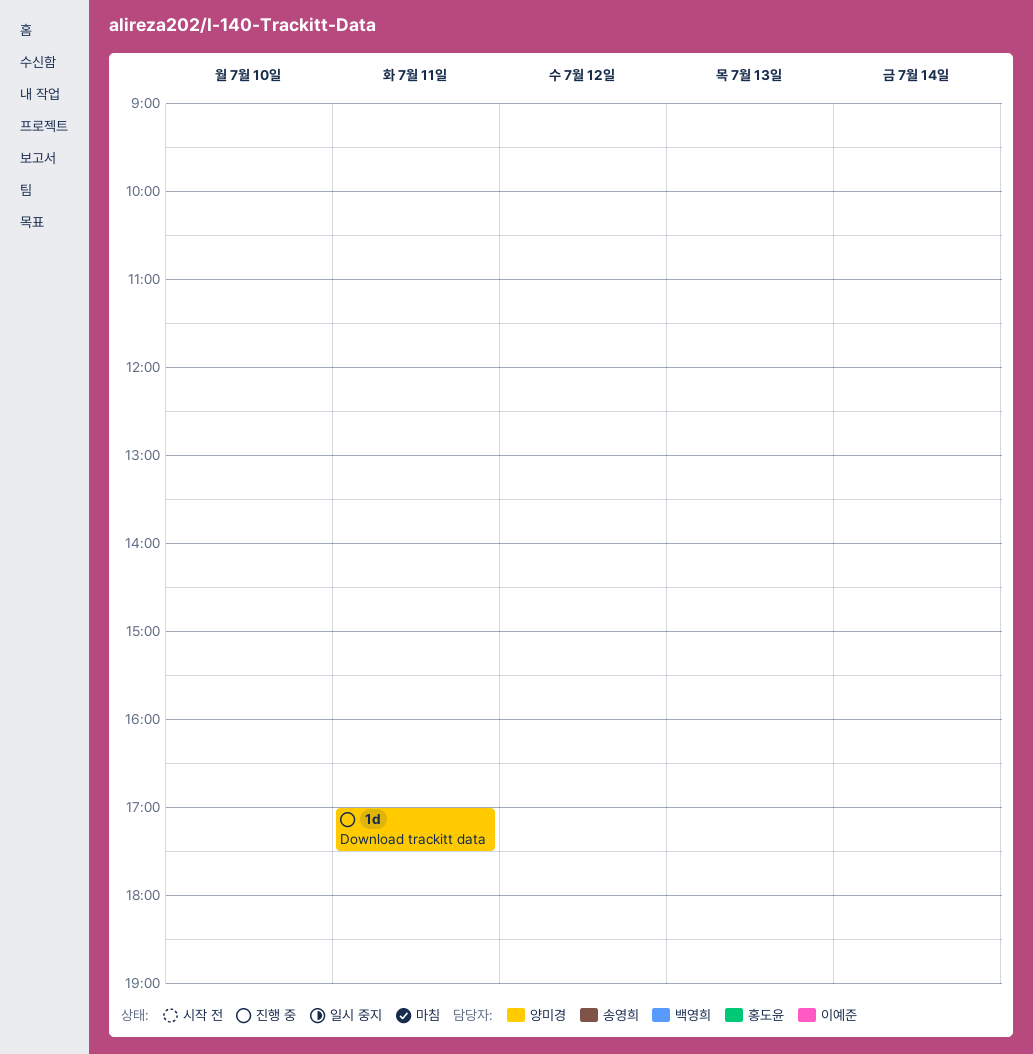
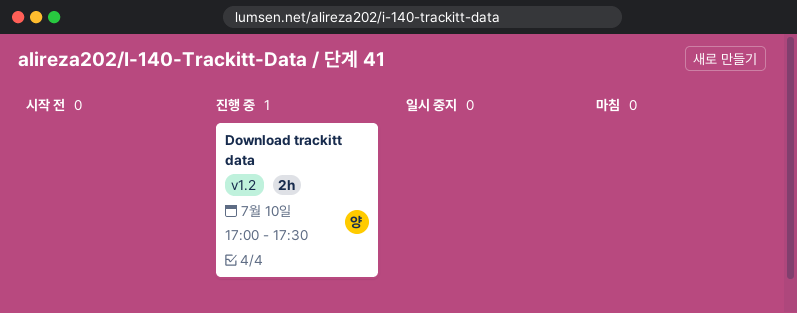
Download trackitt data, estimate: 1d -> 2h
Download trackitt data, day: Jul 11 -> Jul 10

